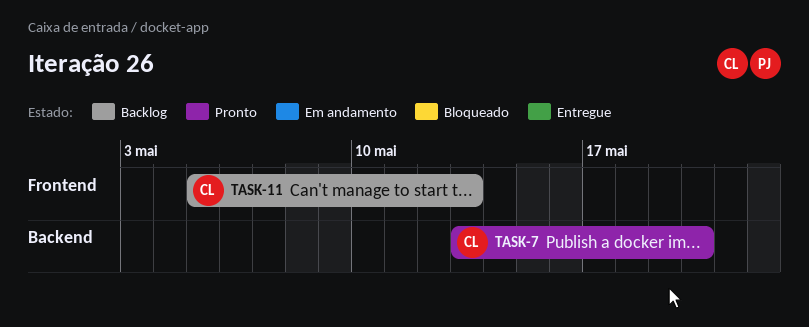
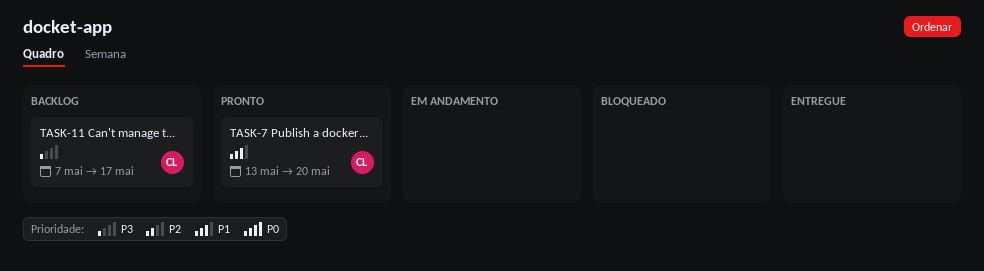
TASK-11, start: May 5 -> May 7
TASK-11, due: May 13 -> May 17

